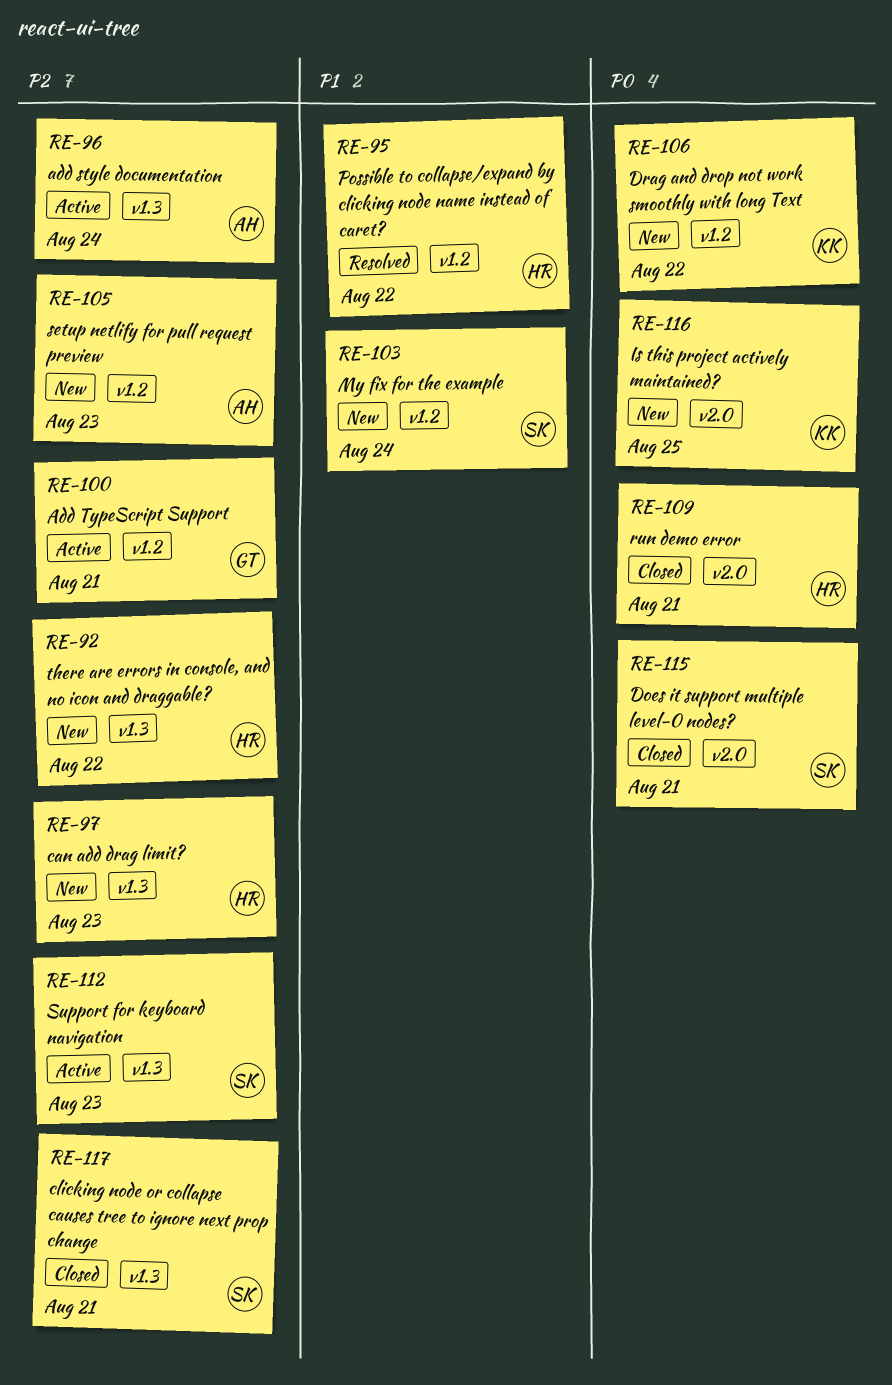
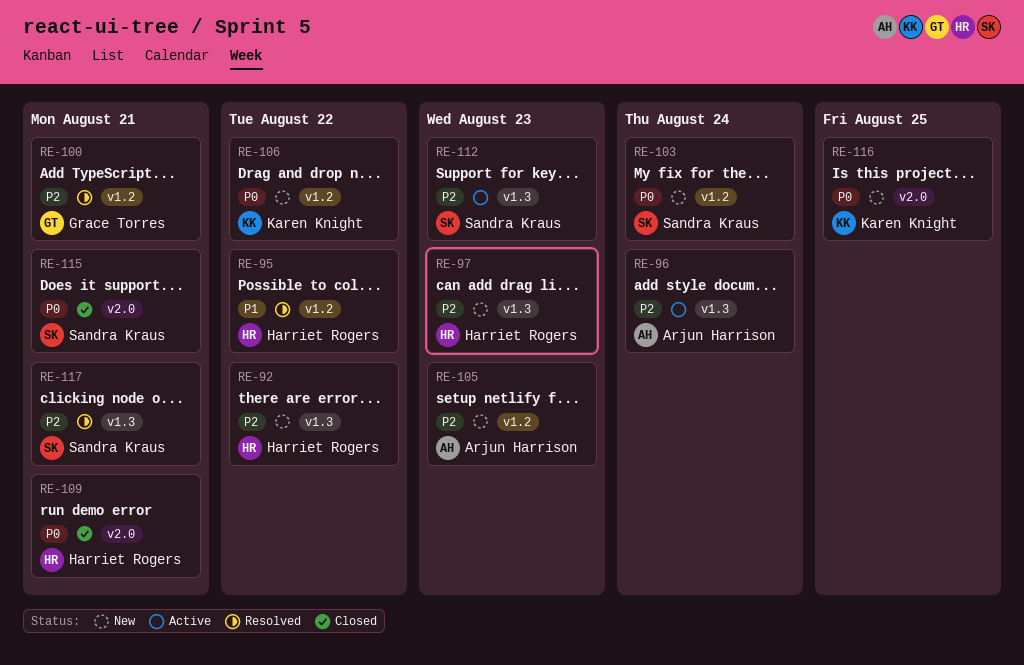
RE-100, status: Active -> Resolved
RE-103, priority: P1 -> P0
RE-117, status: Closed -> Resolved

